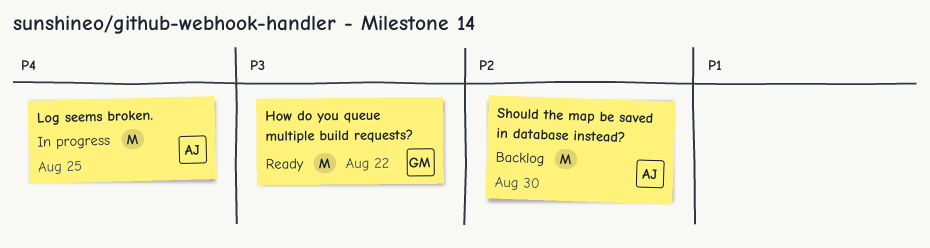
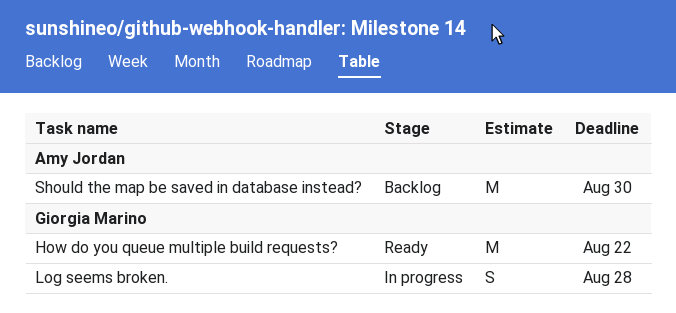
Log seems broken., owner: Amy Jordan -> Giorgia Marino
Log seems broken., estimate: M -> S
Log seems broken., due: Aug 25 -> Aug 28

